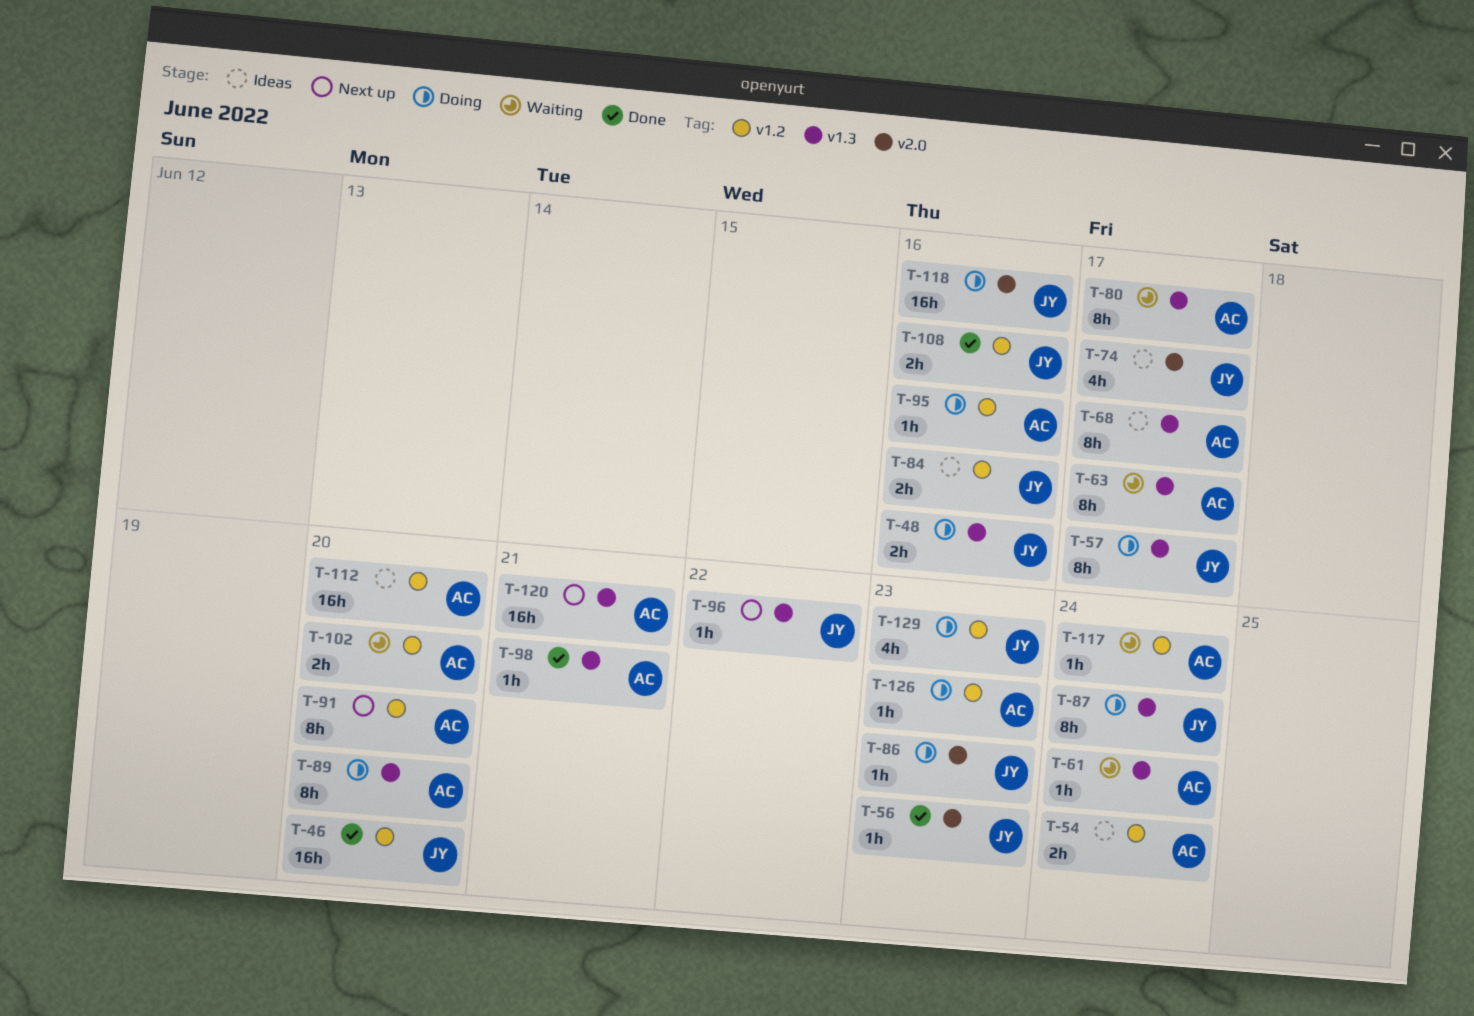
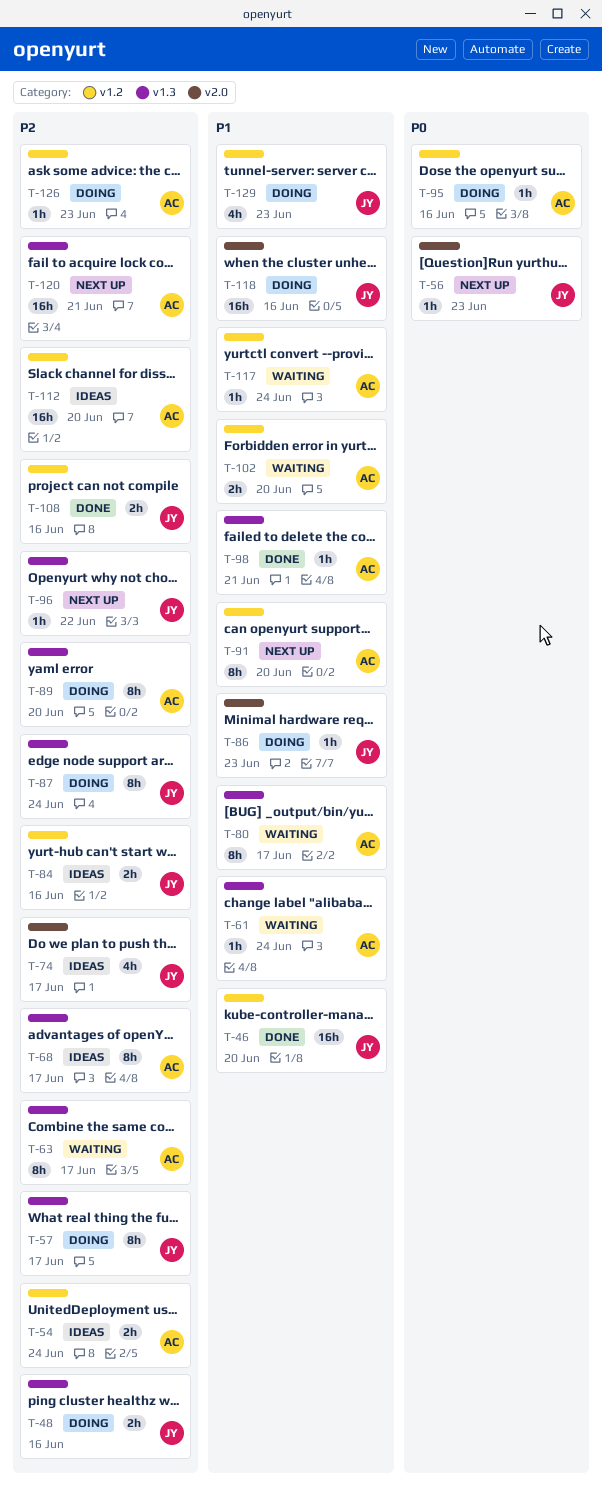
T-56, status: Done -> Next up

